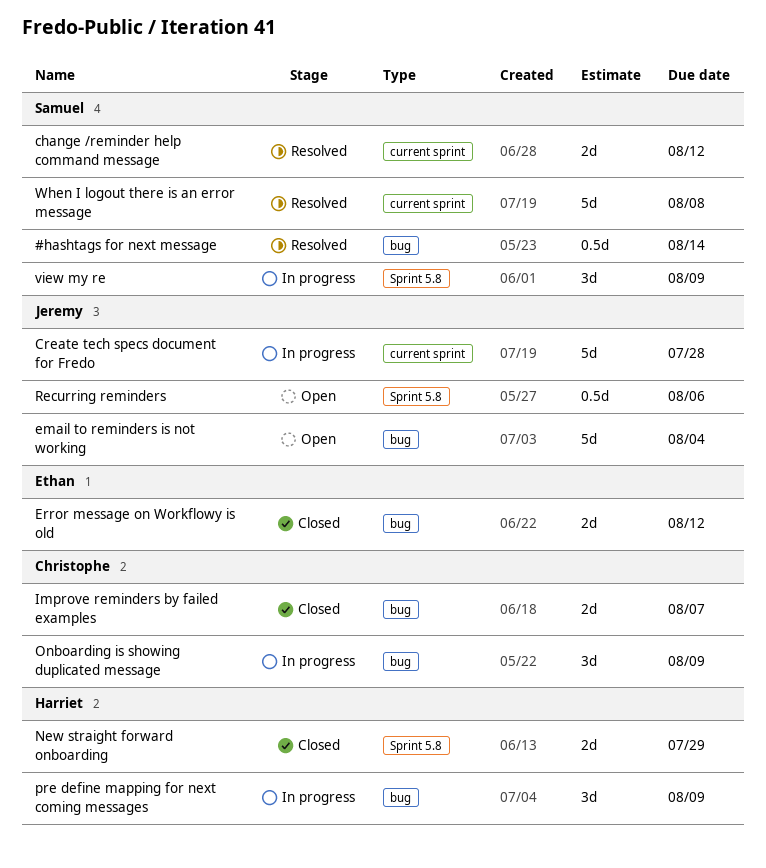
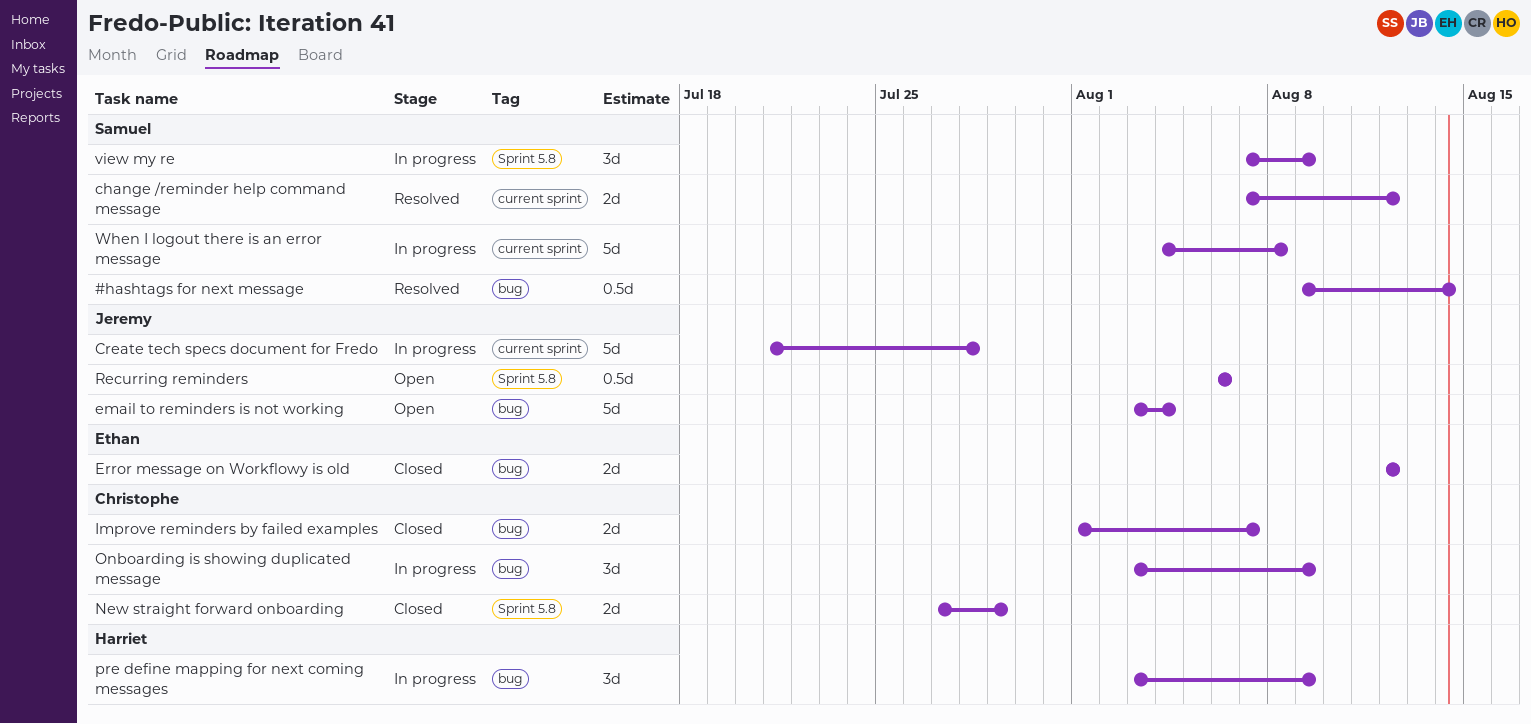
New straight forward onboarding, owner: Harriet -> Christophe
When I logout there is an error message, status: Resolved -> In progress

